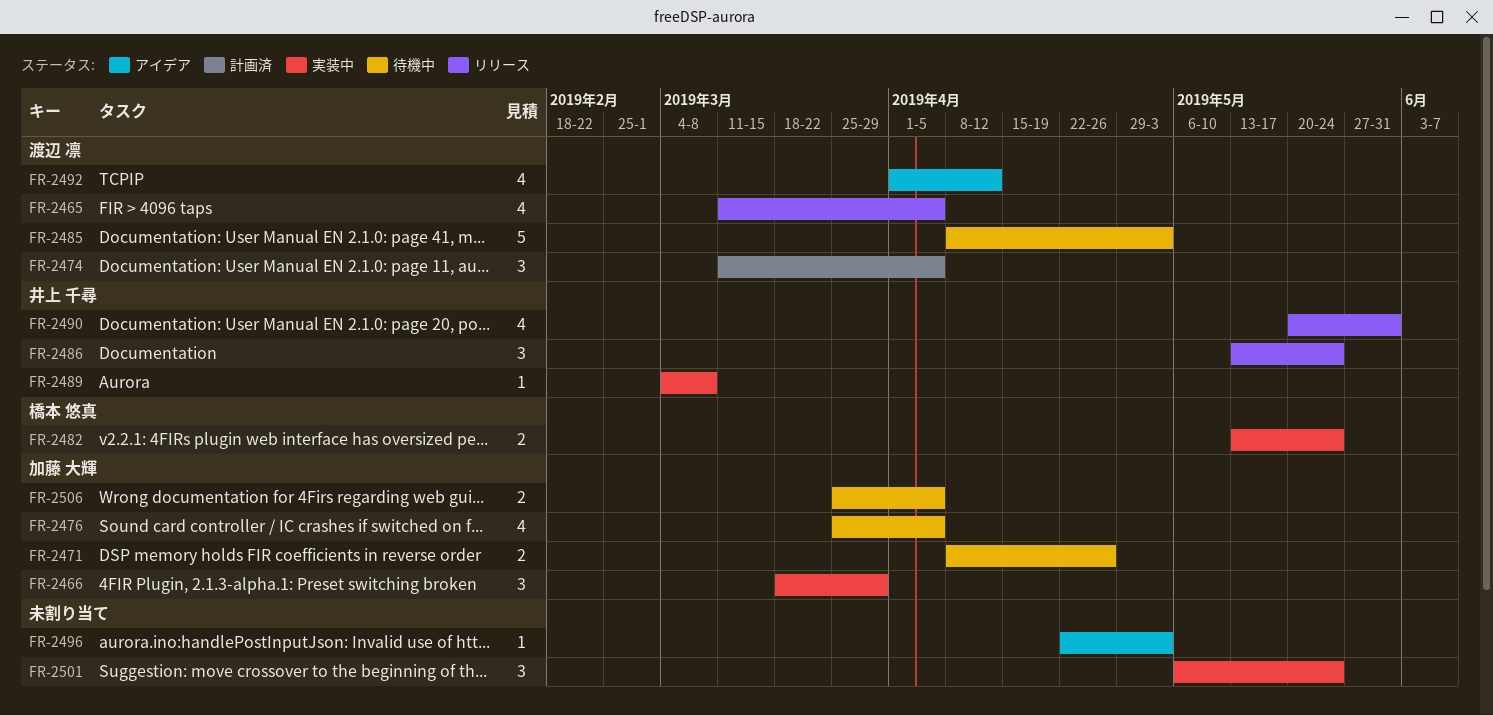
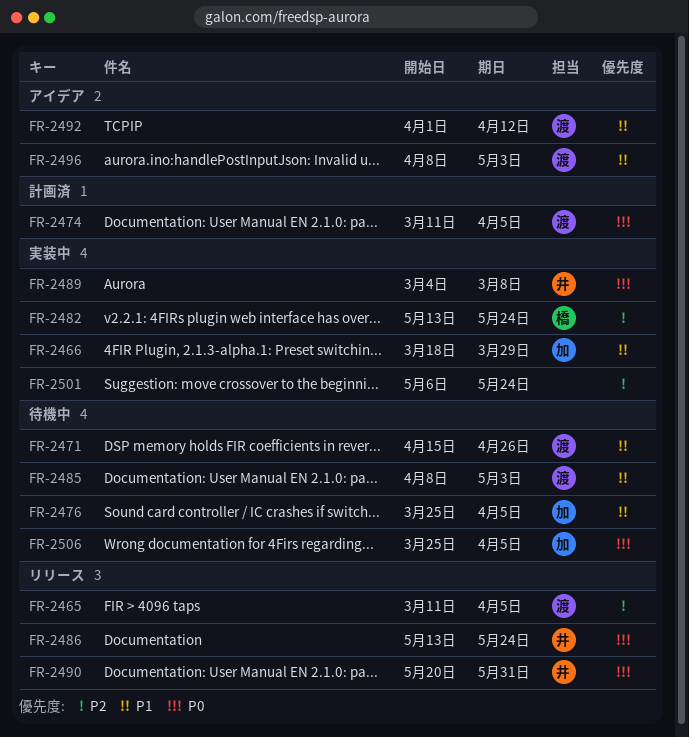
FR-2471, owner: 加藤 大輝 -> 渡辺 凛
FR-2471, start: Apr 8 -> Apr 15
FR-2496, owner: none -> 渡辺 凛
FR-2496, start: Apr 22 -> Apr 8

